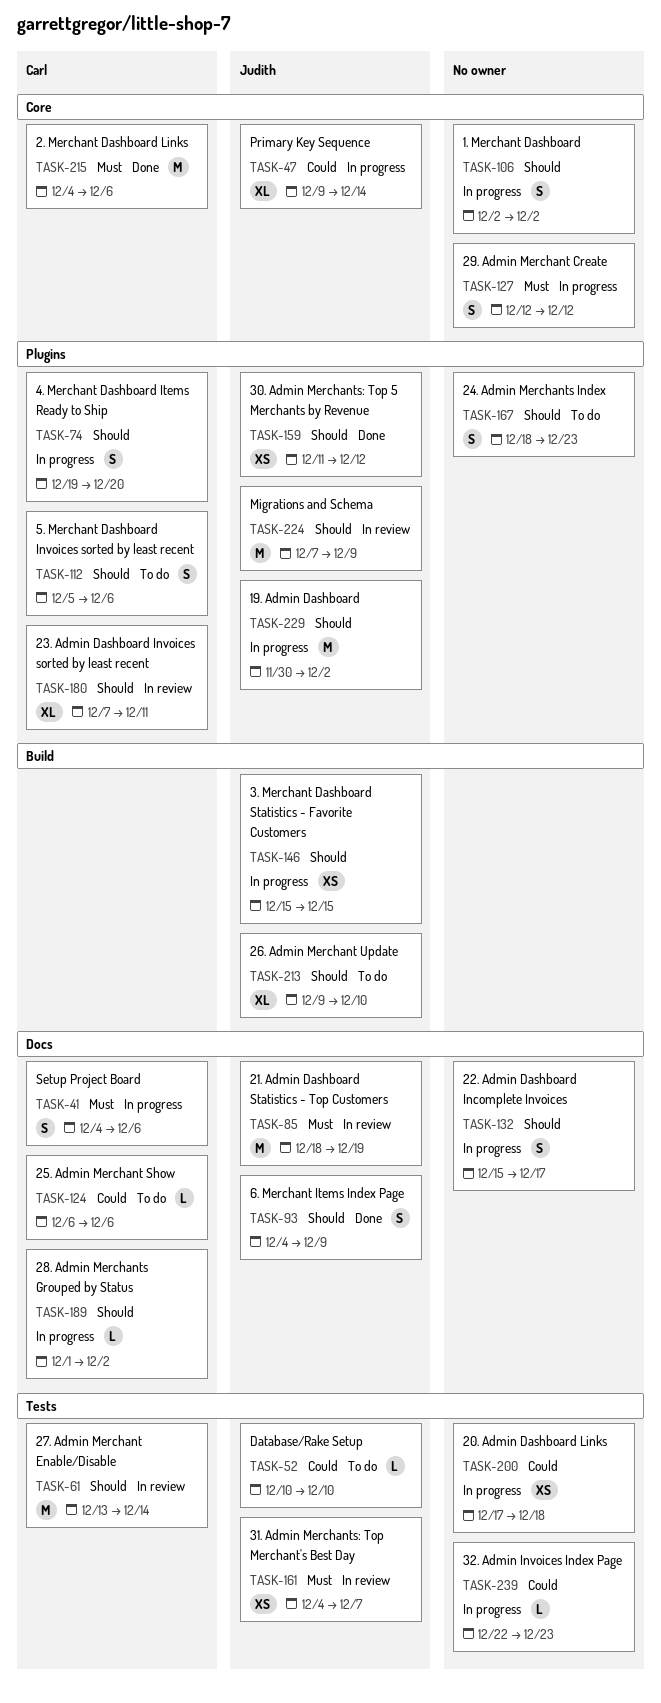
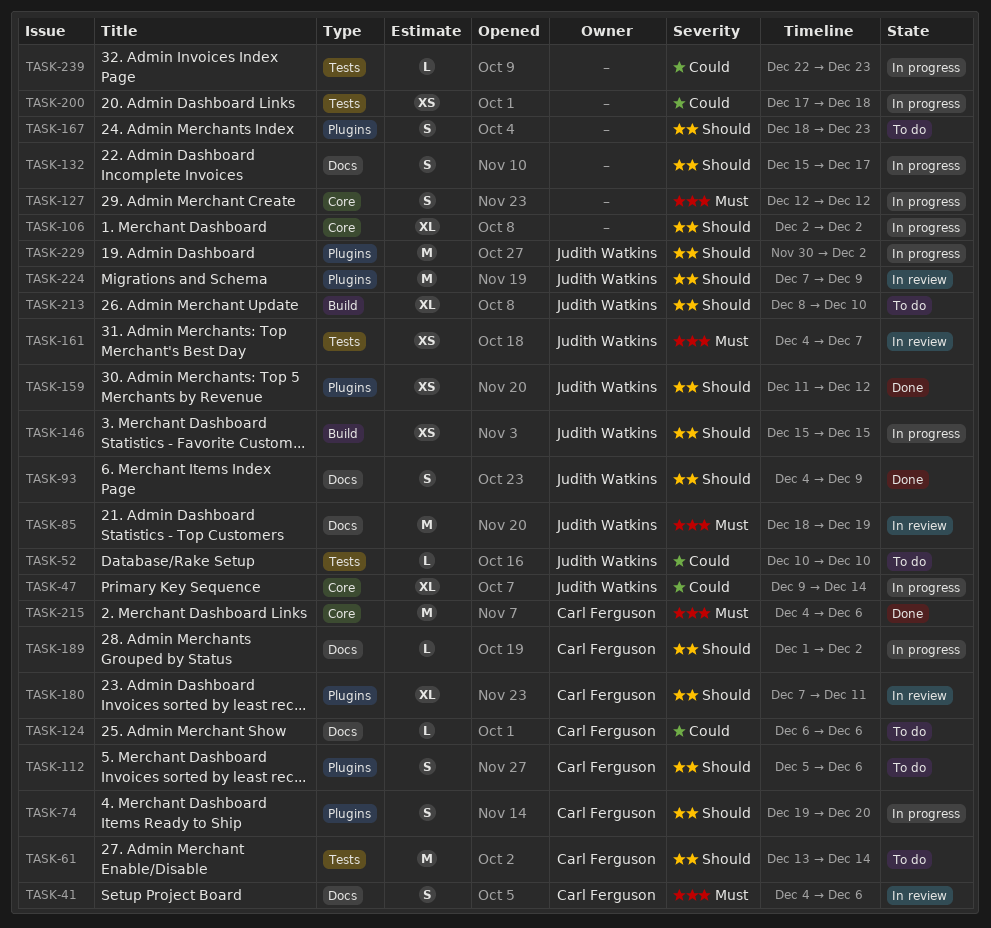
TASK-41, status: In progress -> In review
TASK-61, status: In review -> To do
TASK-106, estimate: S -> XL
TASK-213, start: Dec 9 -> Dec 8

